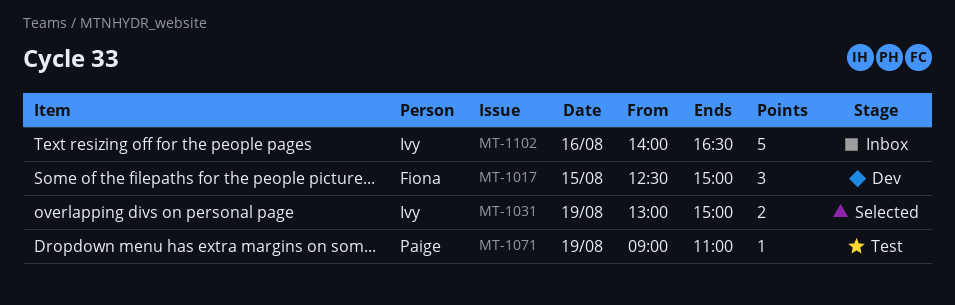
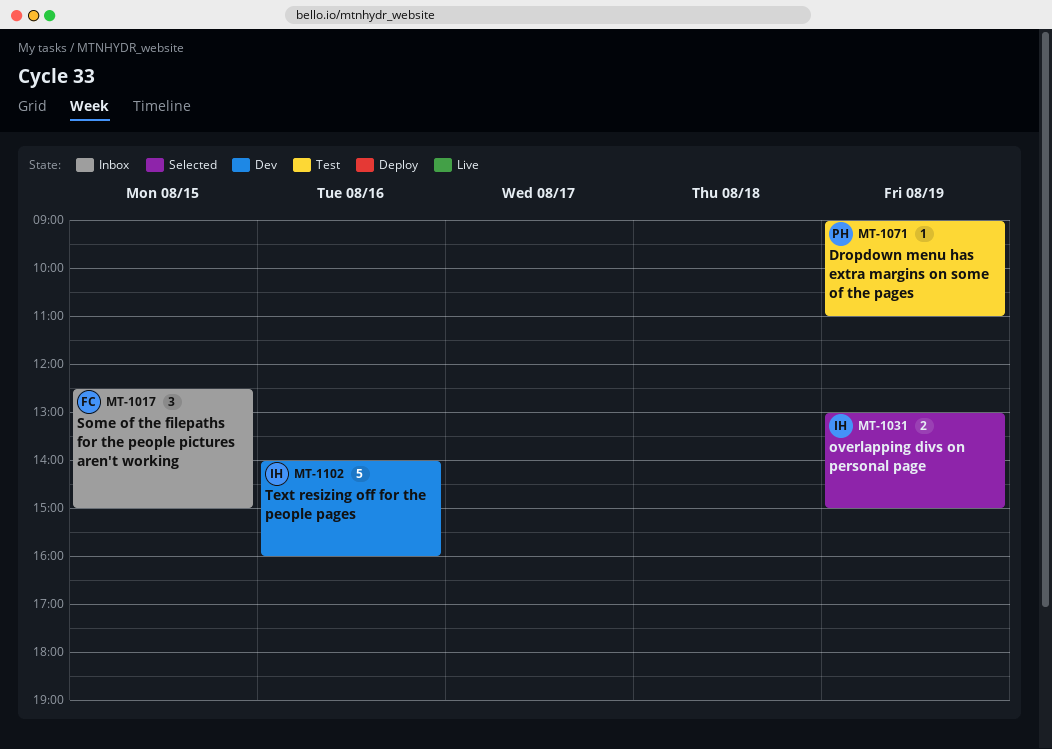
MT-1017, status: Dev -> Inbox
MT-1102, status: Inbox -> Dev
MT-1102, ends: 16:30 -> 16:00

